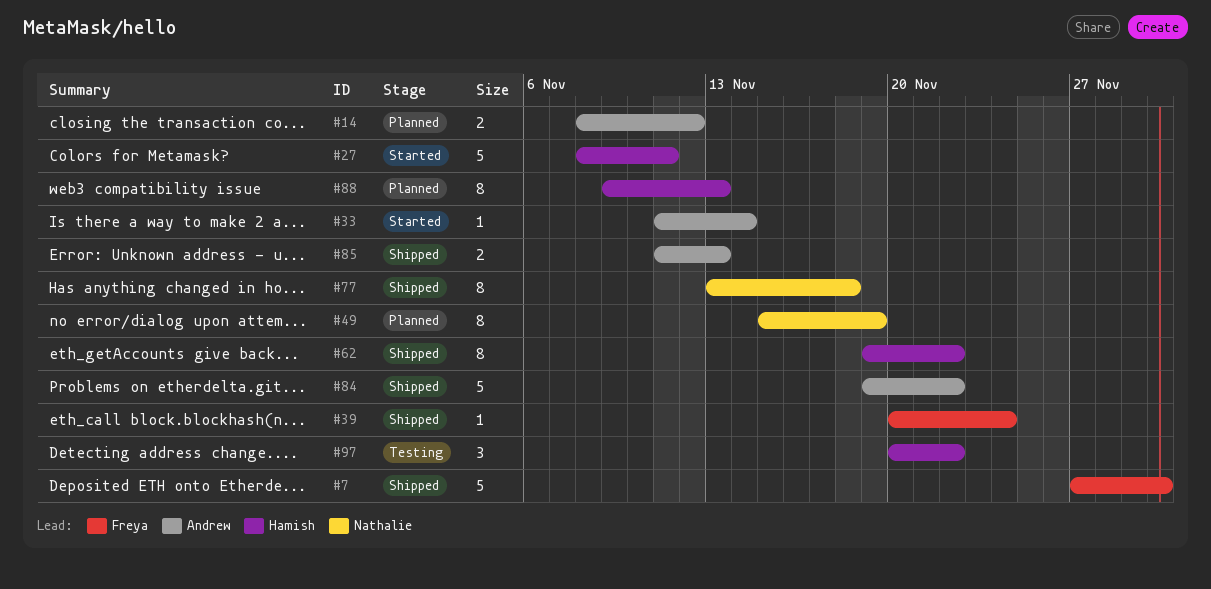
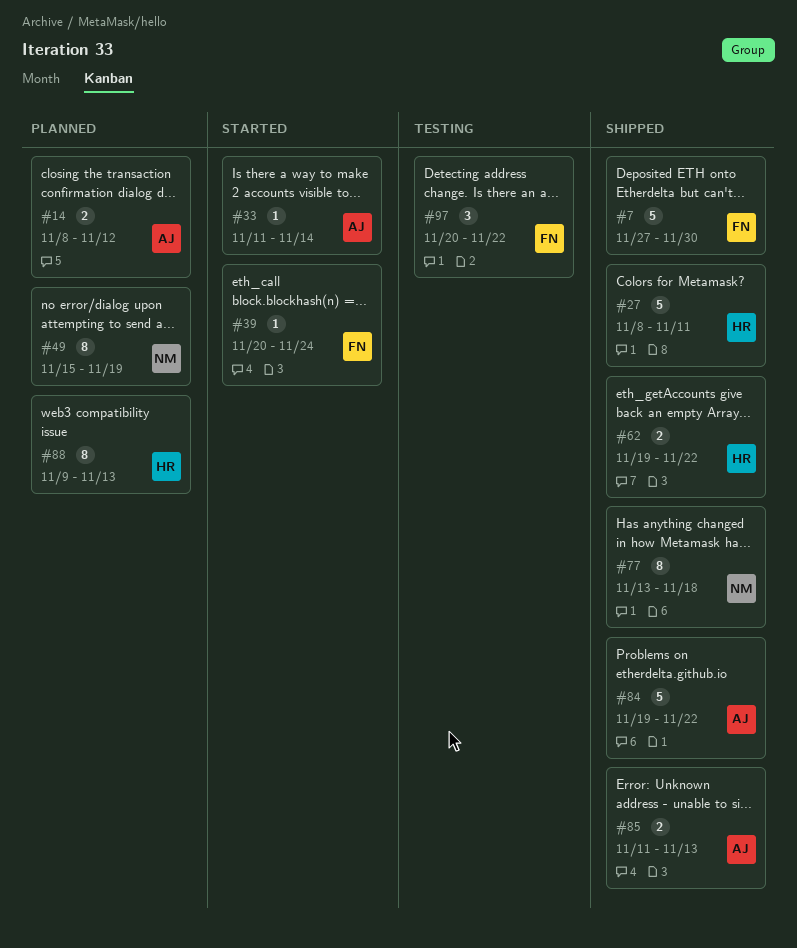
#27, status: Started -> Shipped
#39, status: Shipped -> Started
#62, estimate: 8 -> 2
#97, owner: Hamish -> Freya

